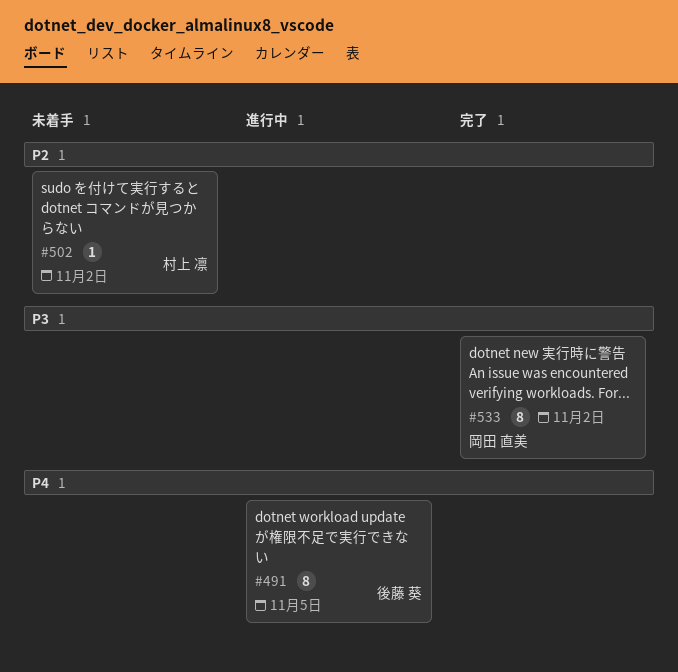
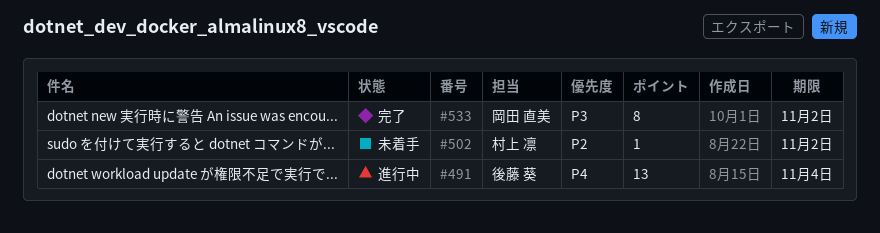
#491, estimate: 8 -> 13
#491, due: Nov 5 -> Nov 4

